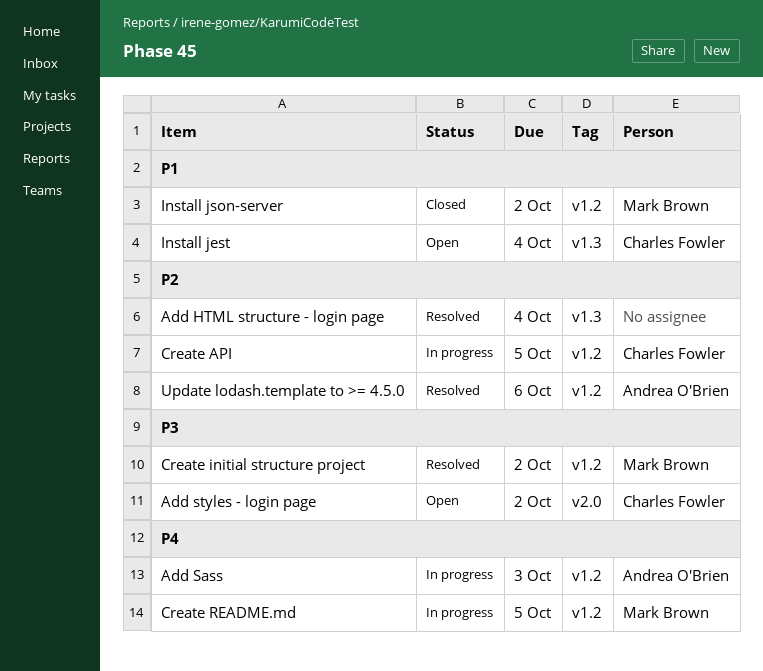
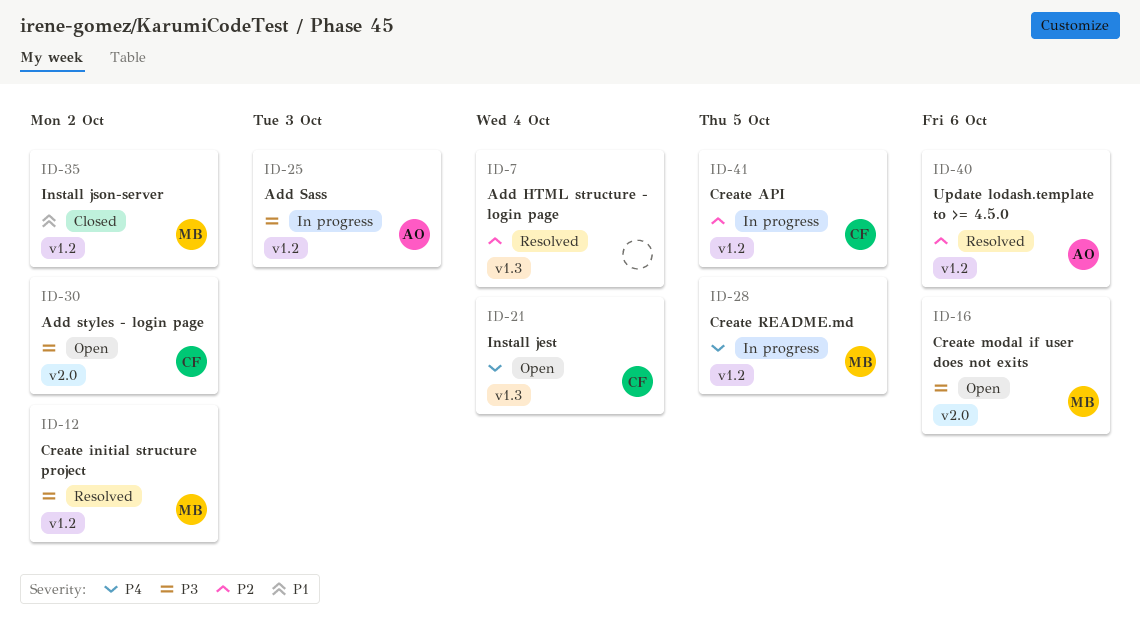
Add Sass, priority: P4 -> P3
Create modal if user does not exits: none -> present
Install jest, priority: P1 -> P4

